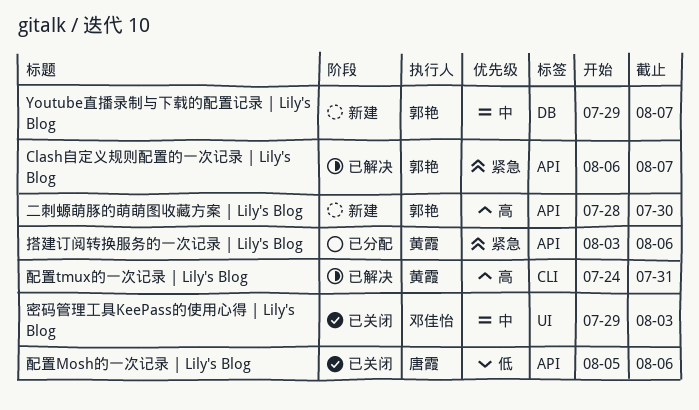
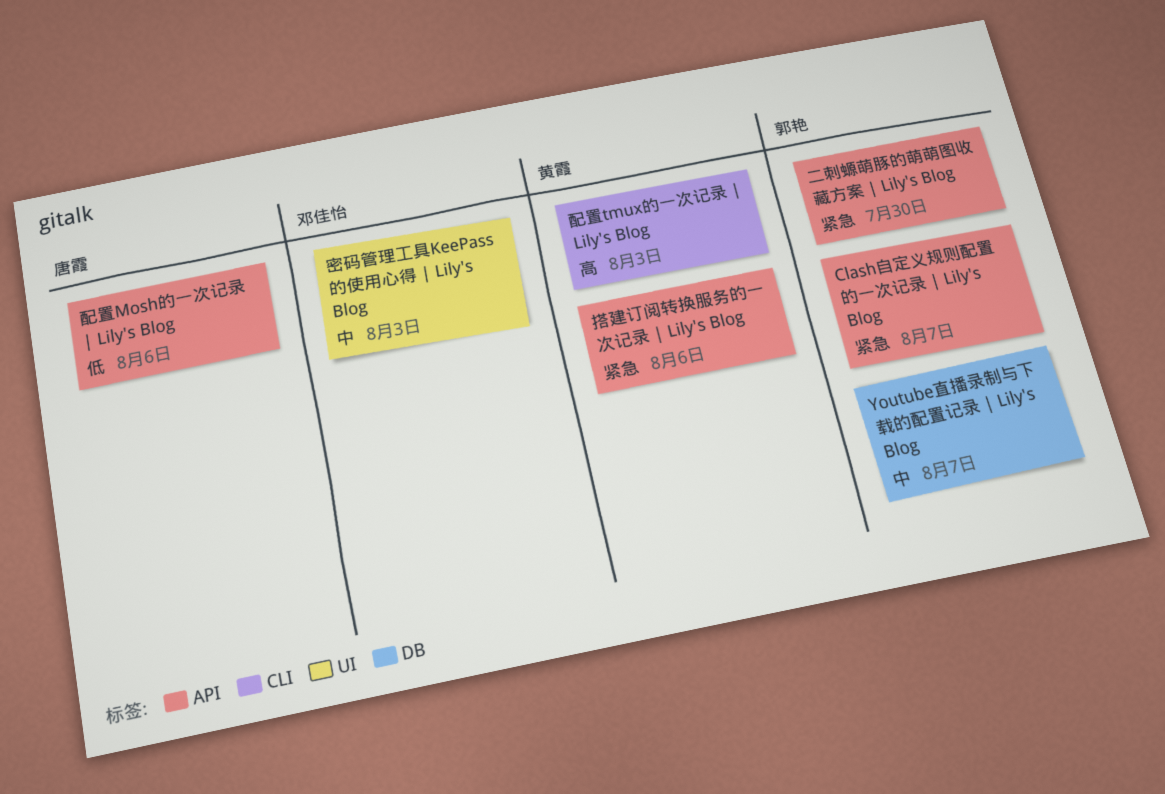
二刺螈萌豚的萌萌图收藏方案 | Lily's Blog, priority: 高 -> 紧急
配置tmux的一次记录 | Lily's Blog, due: Jul 31 -> Aug 3

